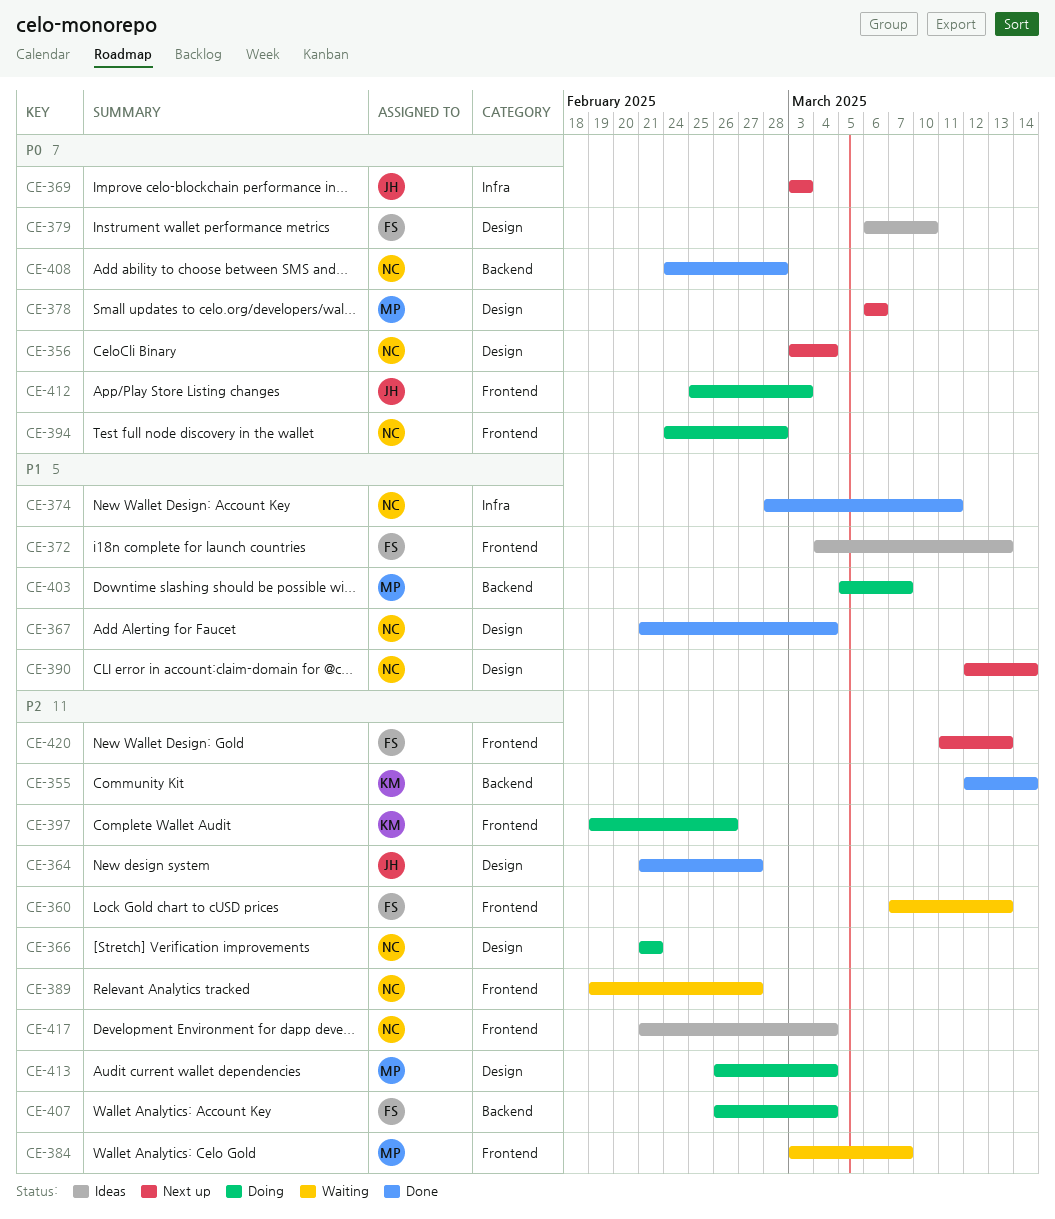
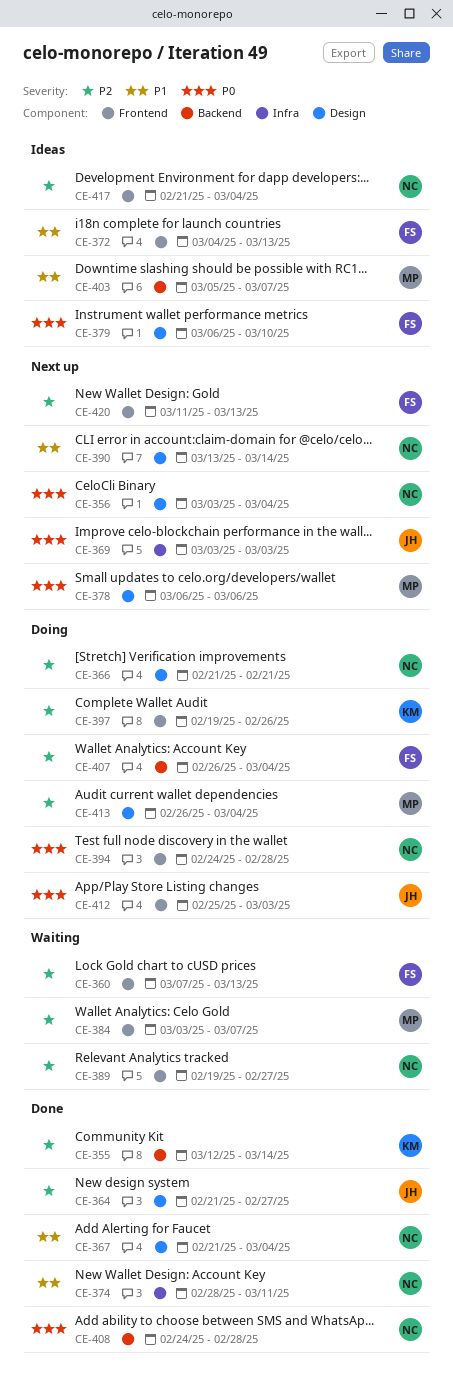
CE-390, start: Mar 12 -> Mar 13
CE-403, status: Doing -> Ideas

